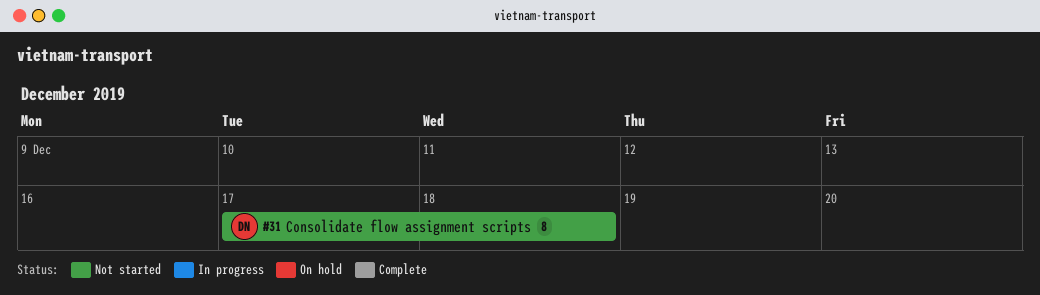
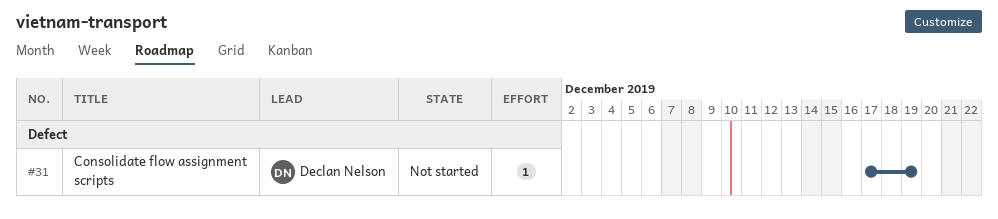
#31, estimate: 8 -> 1
#31, due: Dec 18 -> Dec 19

